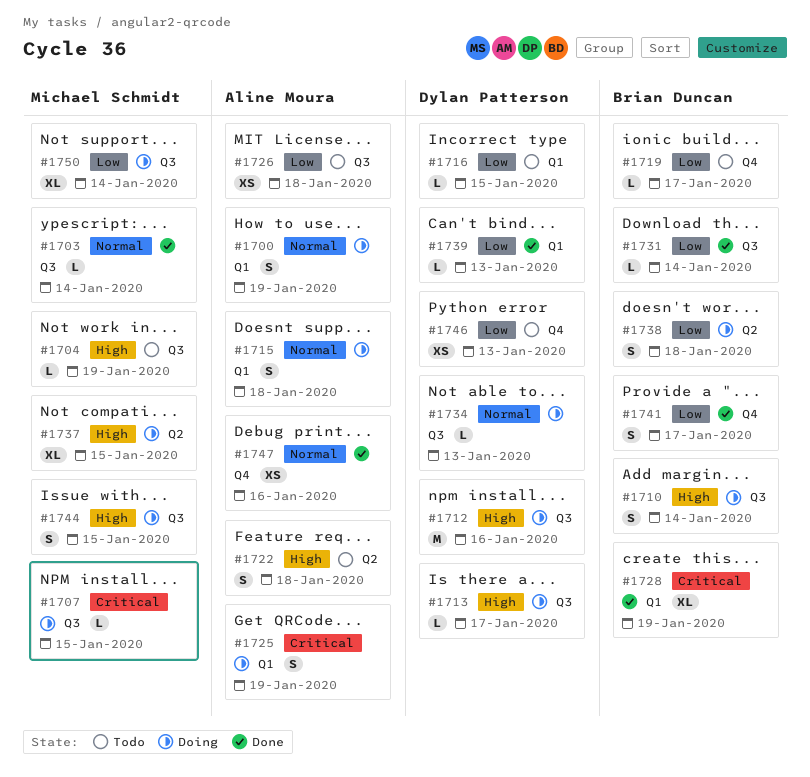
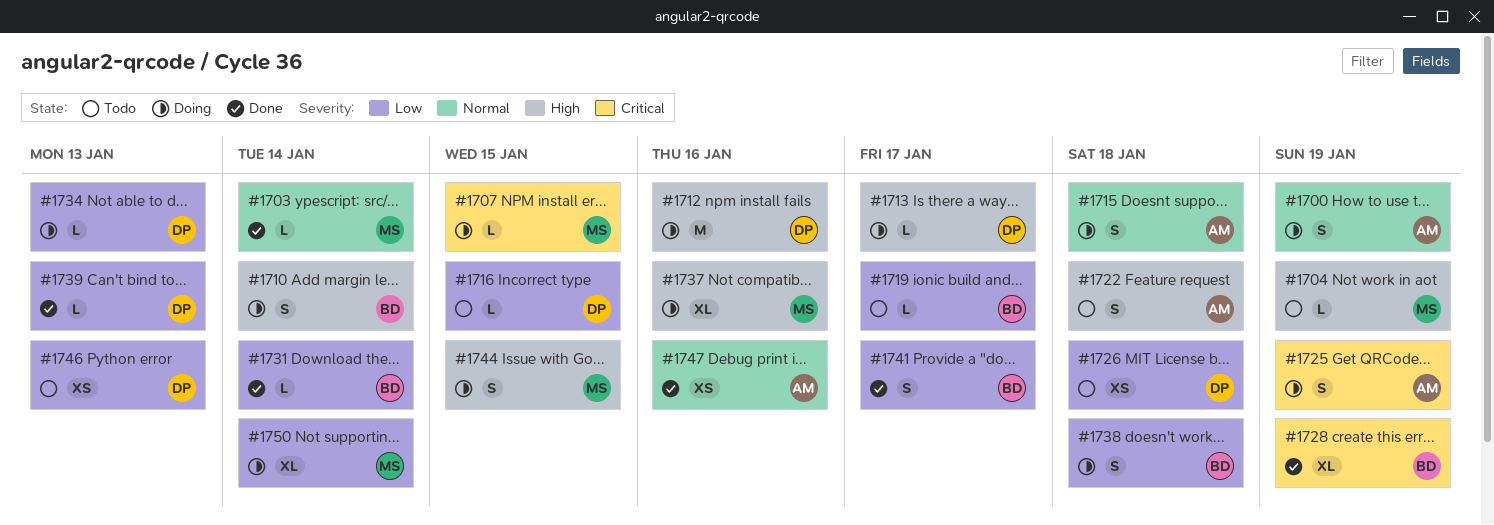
#1726, owner: Aline Moura -> Dylan Patterson
#1734, priority: Normal -> Low
#1737, due: Jan 15 -> Jan 16

